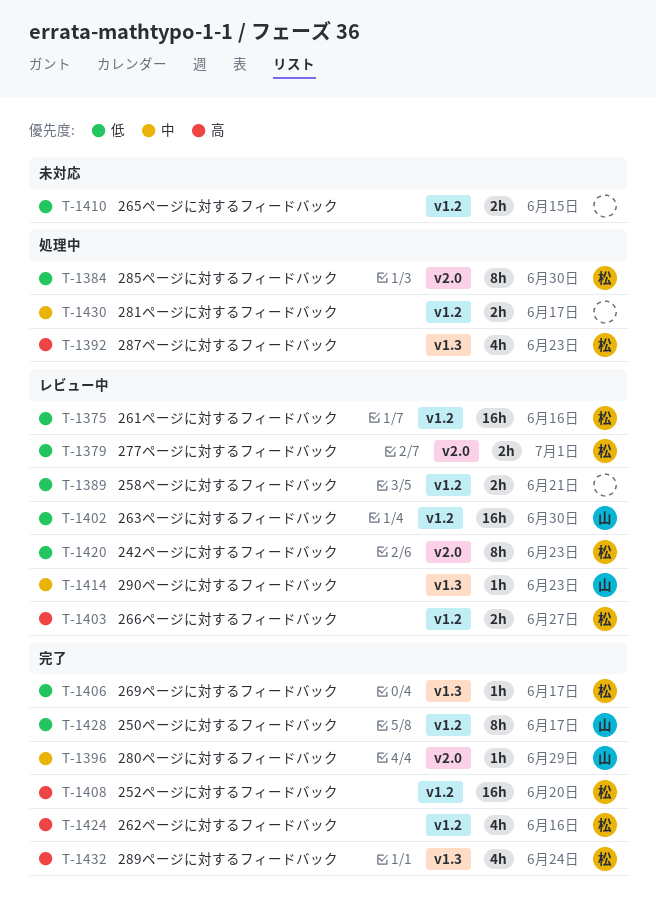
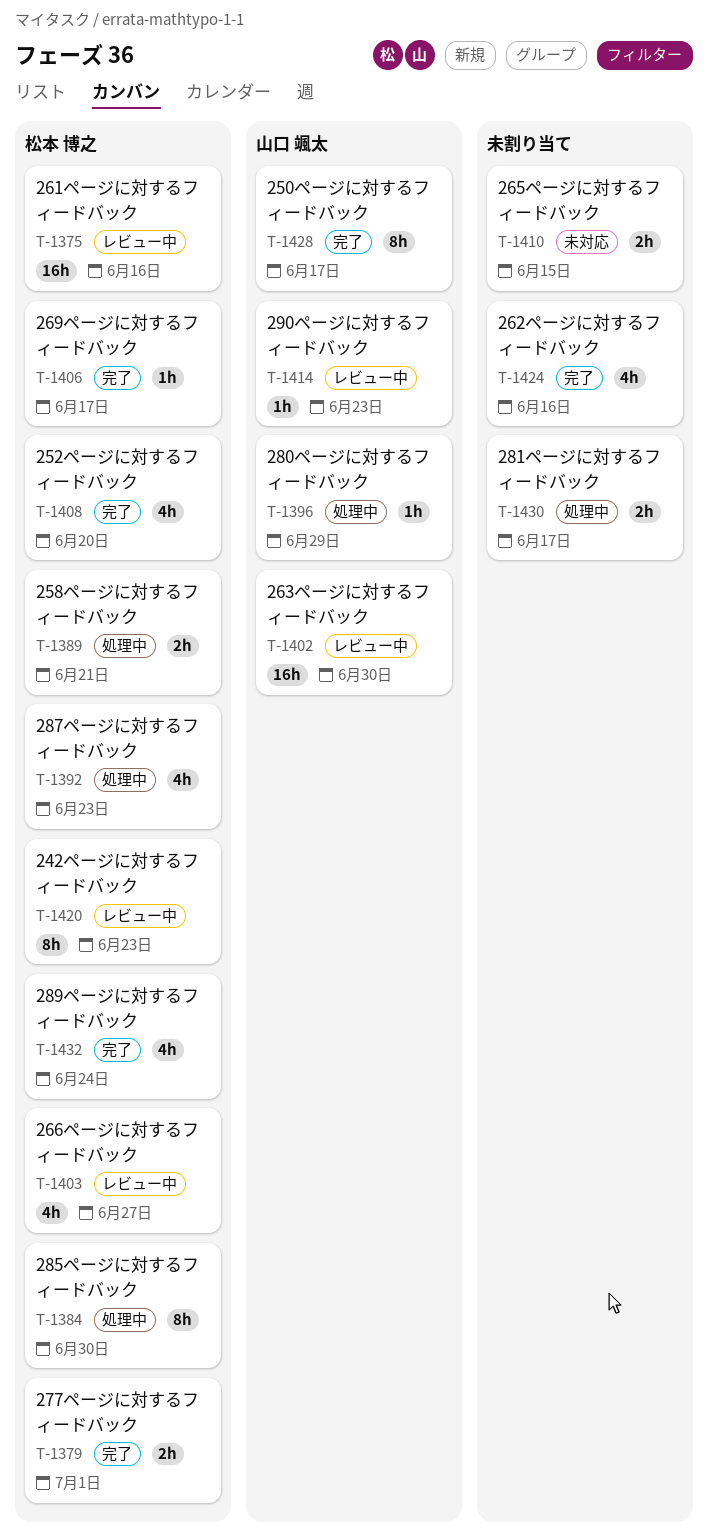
T-1379, status: レビュー中 -> 完了
T-1389, status: レビュー中 -> 処理中
T-1389, owner: none -> 松本 博之
T-1396, status: 完了 -> 処理中
T-1403, estimate: 2h -> 4h
T-1408, estimate: 16h -> 4h
T-1424, owner: 松本 博之 -> none

